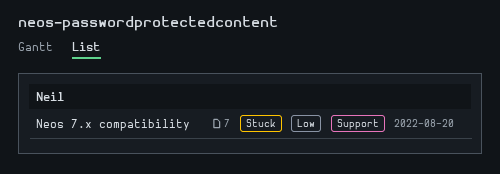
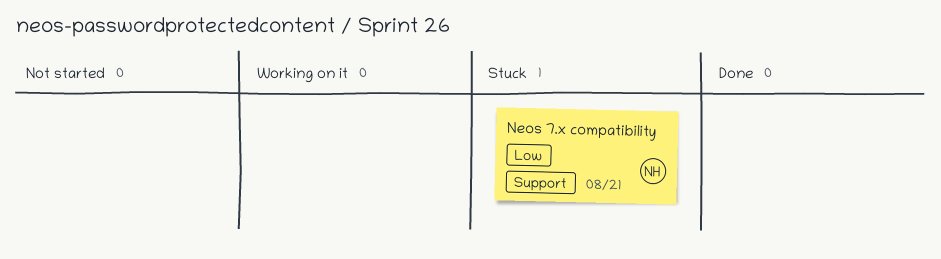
Neos 7.x compatibility, due: Aug 20 -> Aug 21

